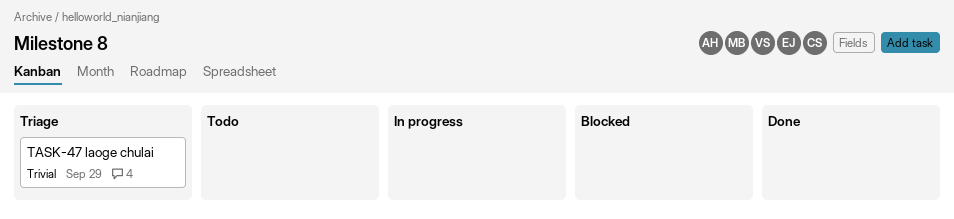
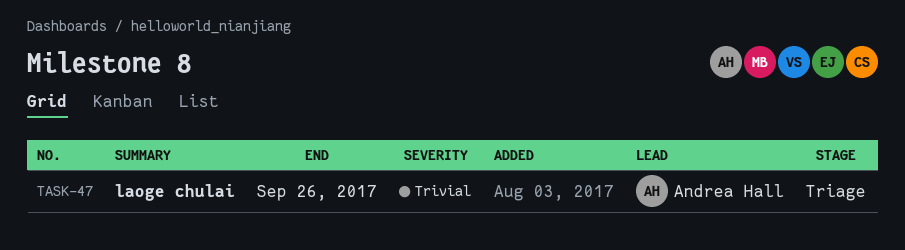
TASK-47, due: Sep 29 -> Sep 26

